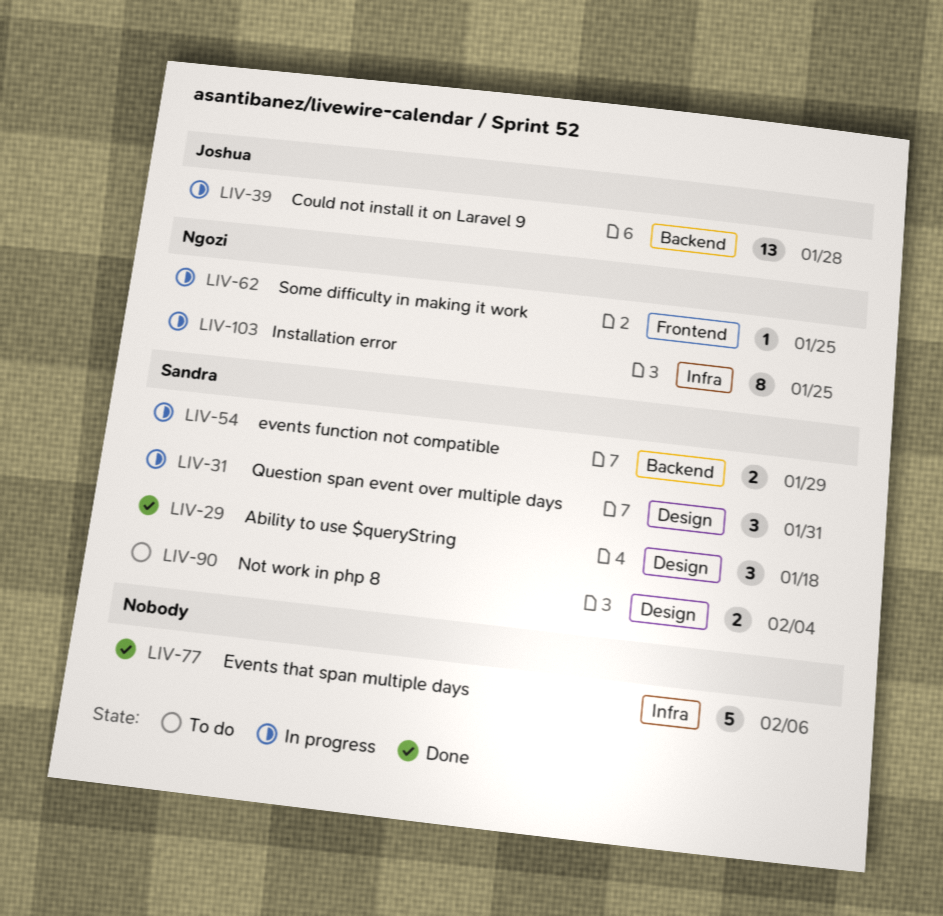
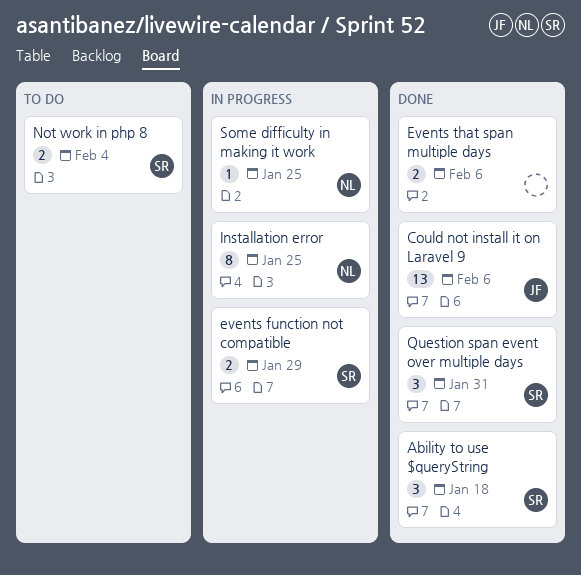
Could not install it on Laravel 9, status: In progress -> Done
Could not install it on Laravel 9, due: Jan 28 -> Feb 6
Events that span multiple days, estimate: 5 -> 2
Question span event over multiple days, status: In progress -> Done

